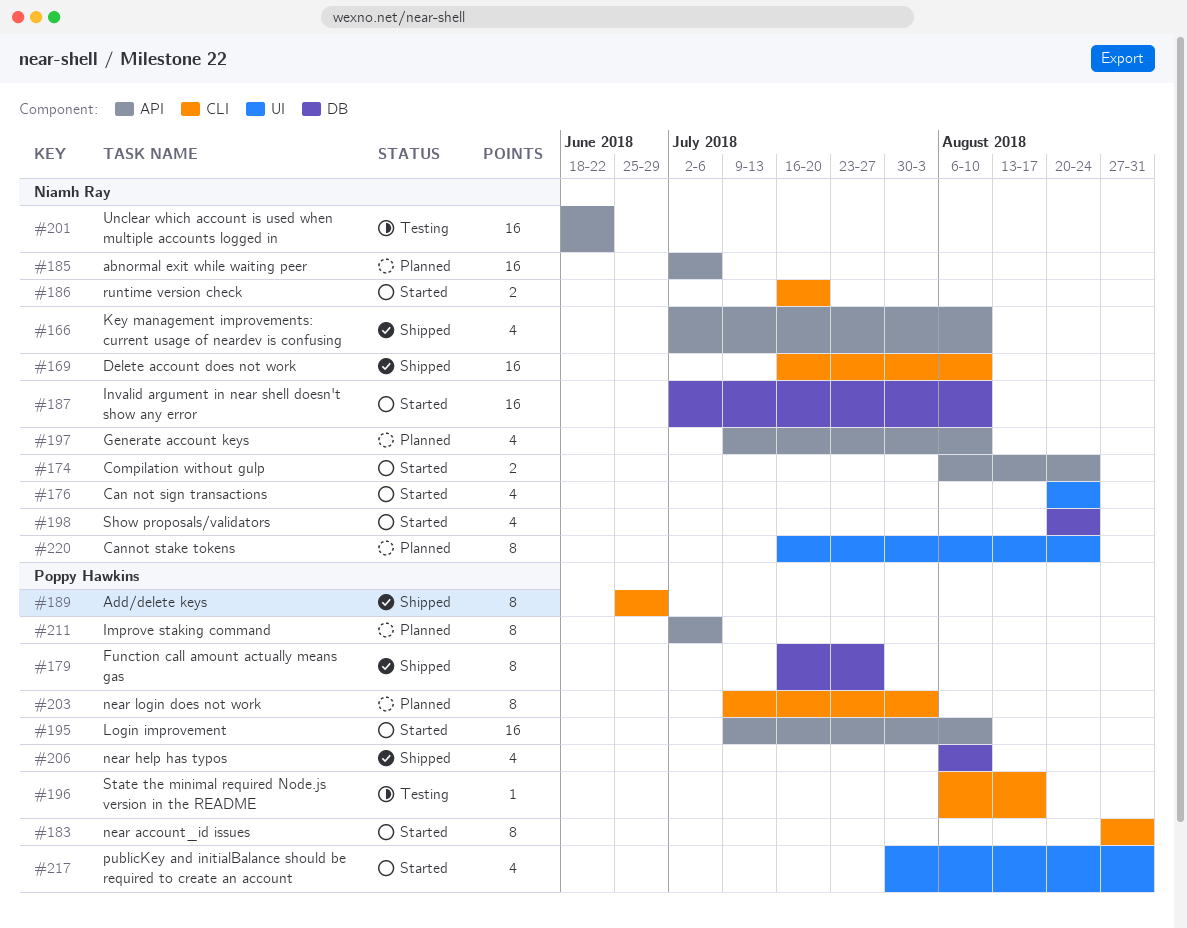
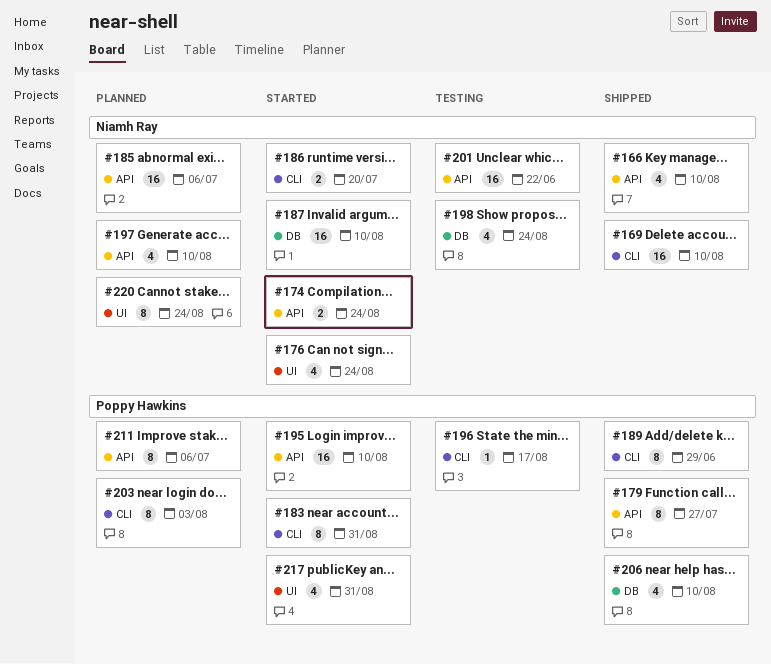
#179, label: DB -> API
#198, status: Started -> Testing

